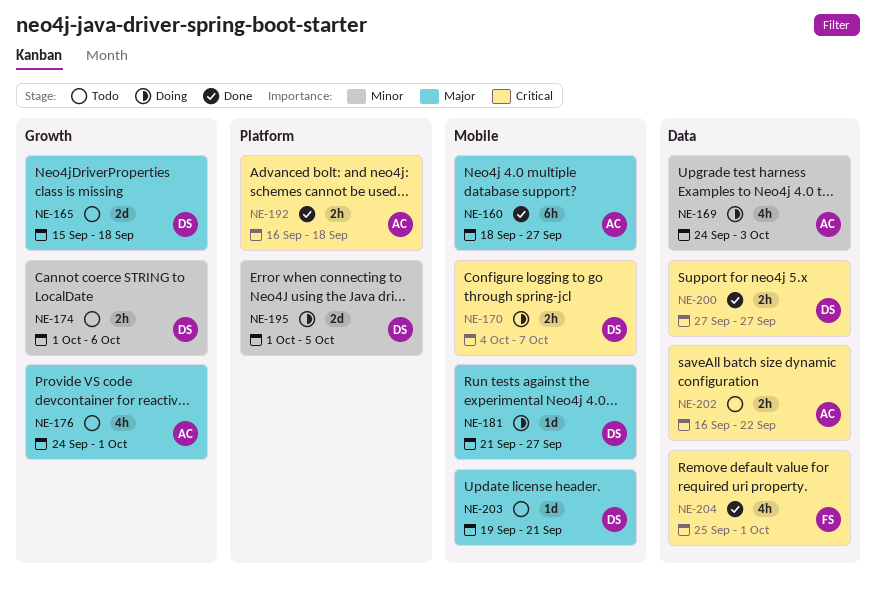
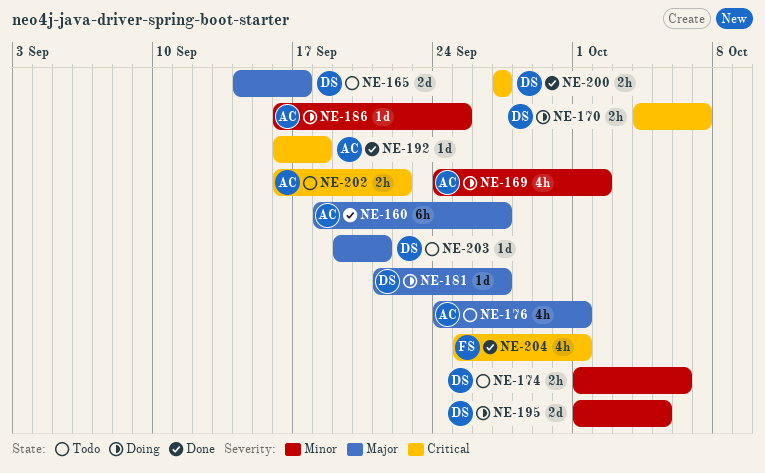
NE-165, start: Sep 15 -> Sep 14
NE-165, due: Sep 18 -> Sep 17
NE-169, due: Oct 3 -> Oct 2
NE-186: none -> present
NE-192, estimate: 2h -> 1d

